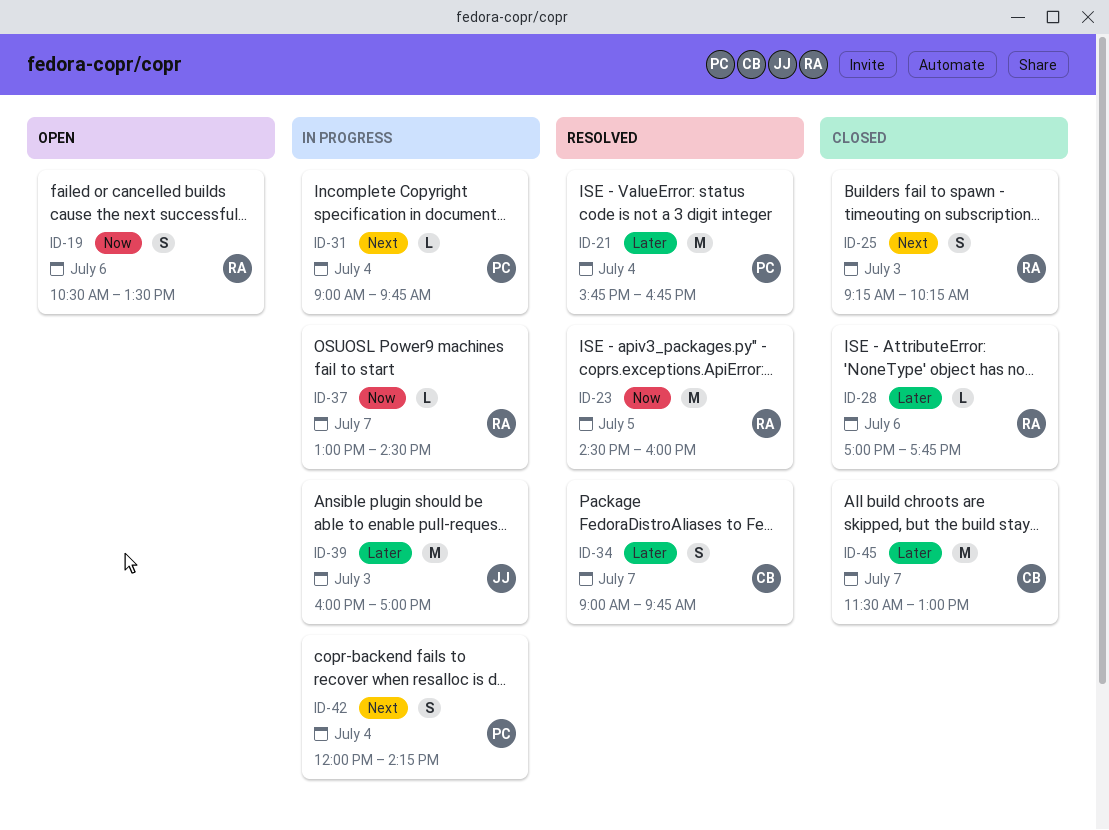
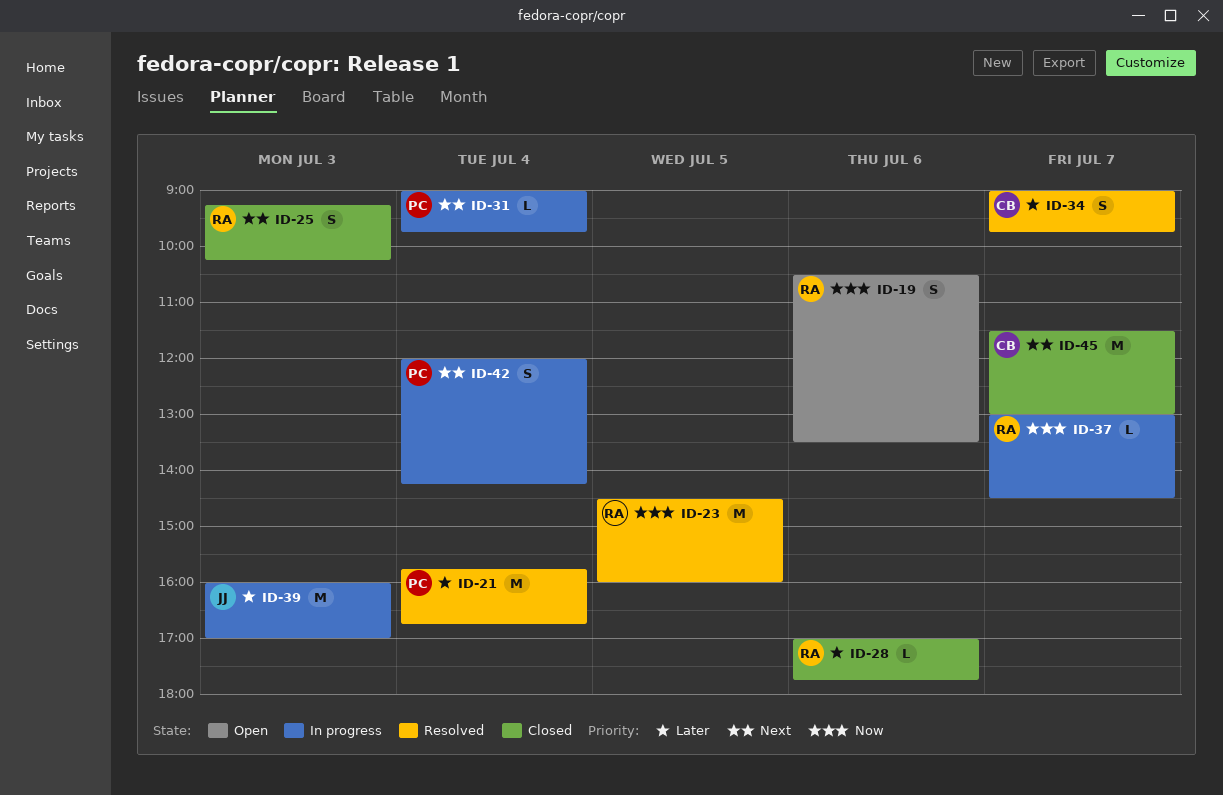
ID-45, priority: Later -> Next

